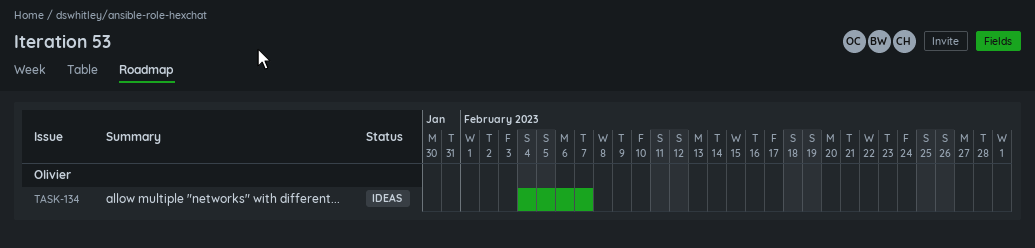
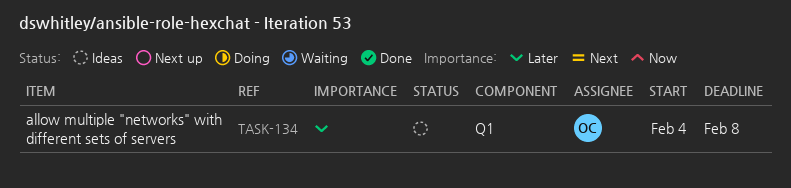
TASK-134, due: Feb 7 -> Feb 8

